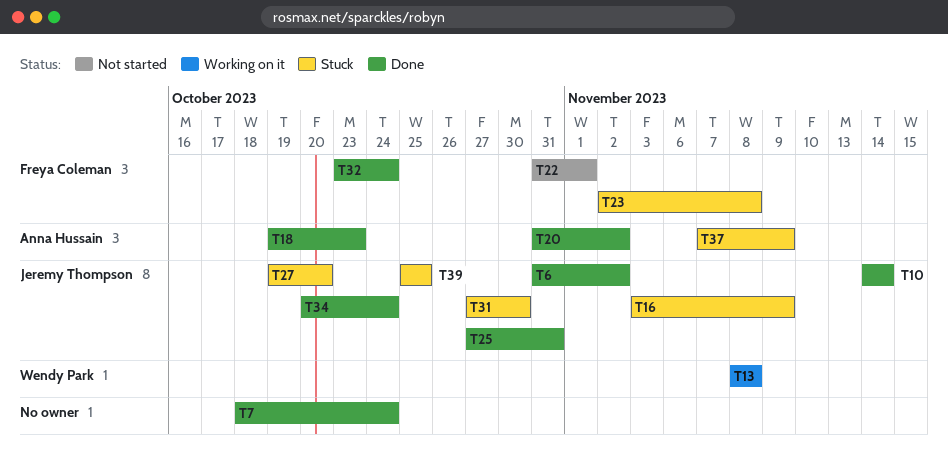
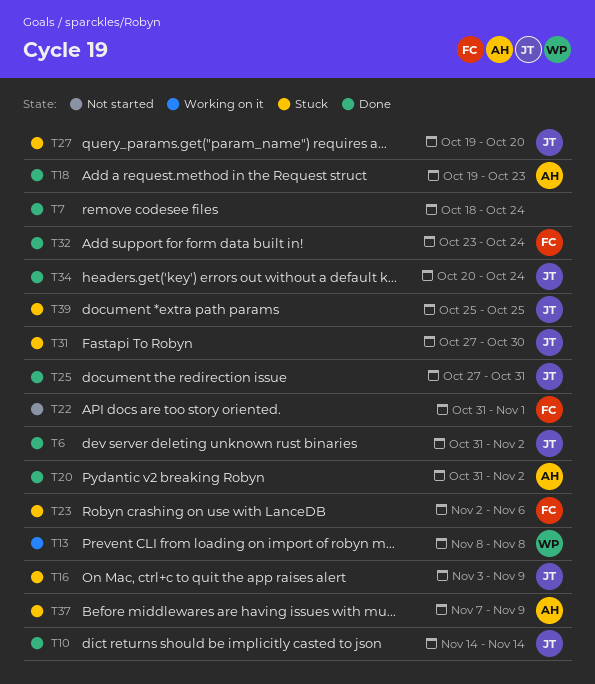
T23, due: Nov 8 -> Nov 6

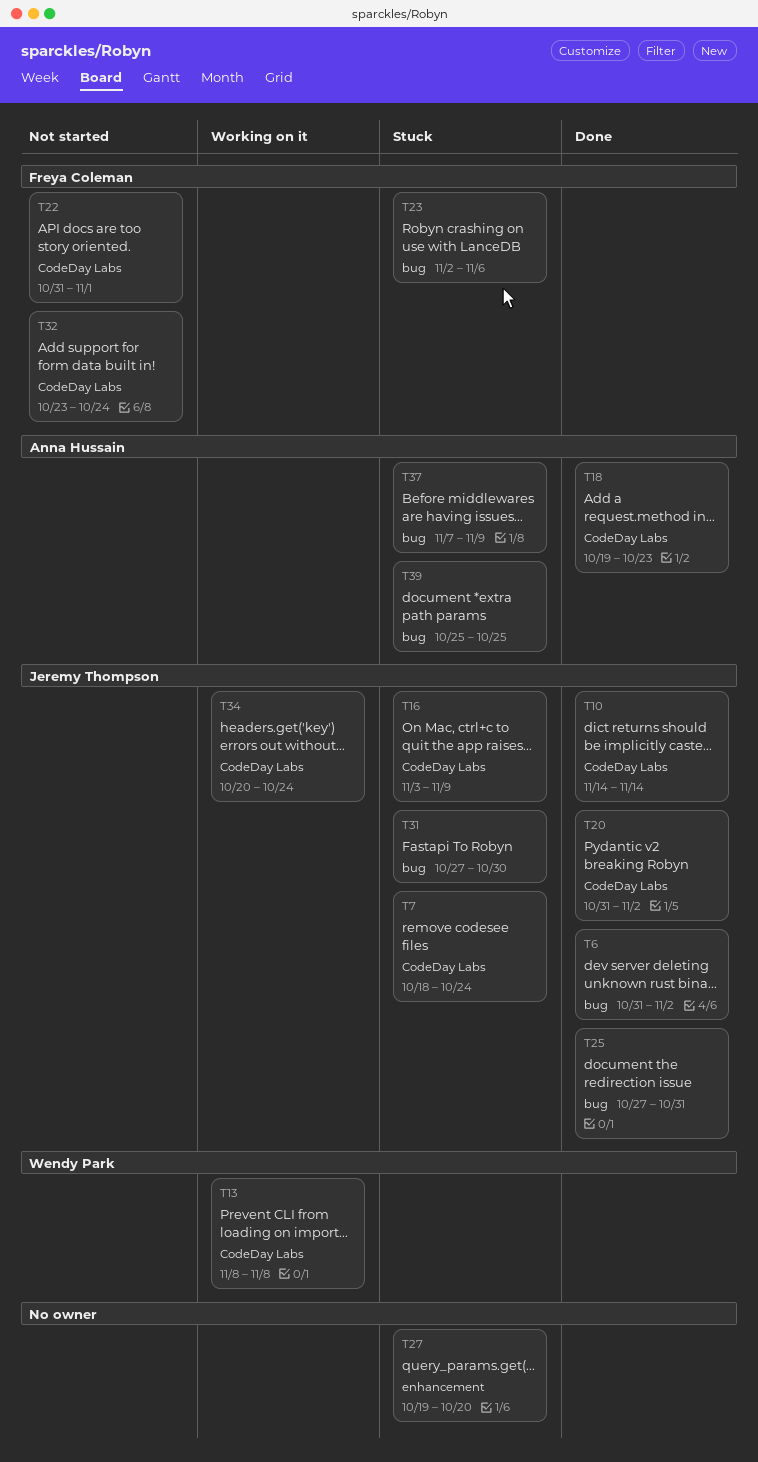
T7, status: Done -> Stuck
T7, owner: none -> Jeremy Thompson
T20, owner: Anna Hussain -> Jeremy Thompson
T27, owner: Jeremy Thompson -> none
T32, status: Done -> Not started
T34, status: Done -> Working on it
T39, owner: Jeremy Thompson -> Anna Hussain

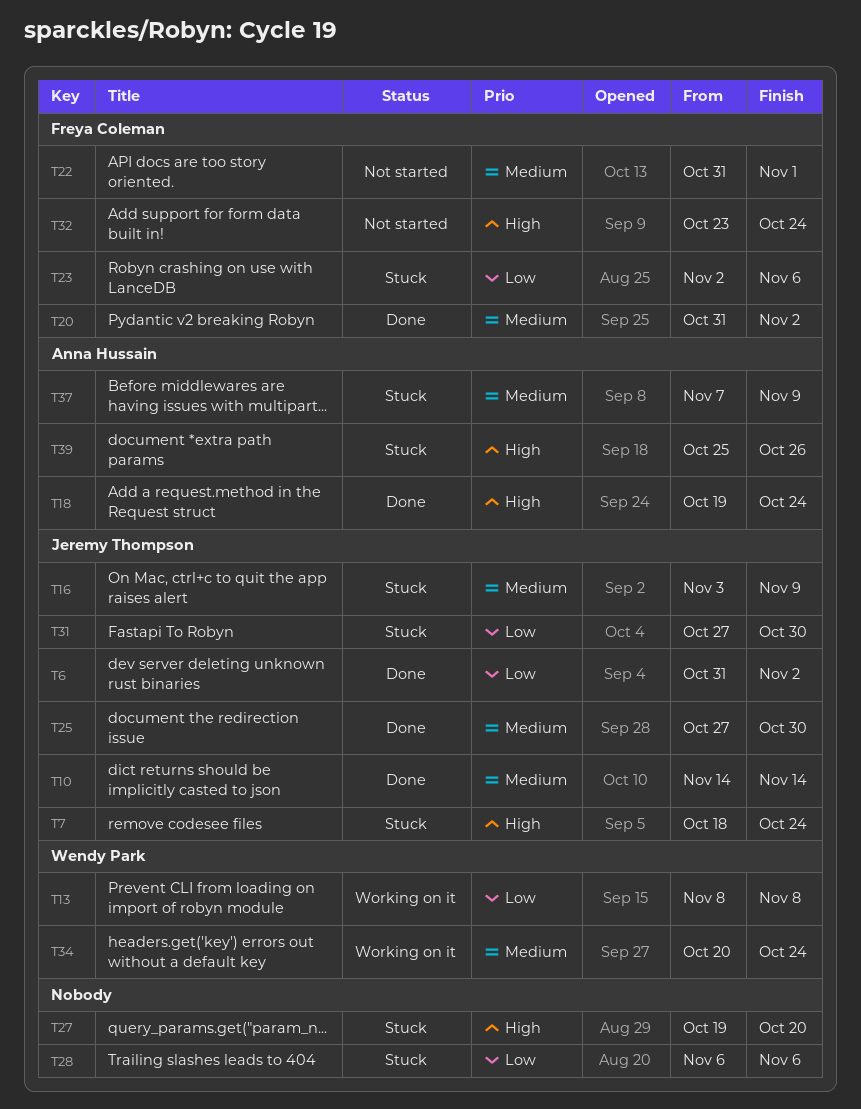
T18, due: Oct 23 -> Oct 24
T20, owner: Jeremy Thompson -> Freya Coleman
T25, due: Oct 31 -> Oct 30
T28: none -> present
T34, owner: Jeremy Thompson -> Wendy Park
T39, due: Oct 25 -> Oct 26

